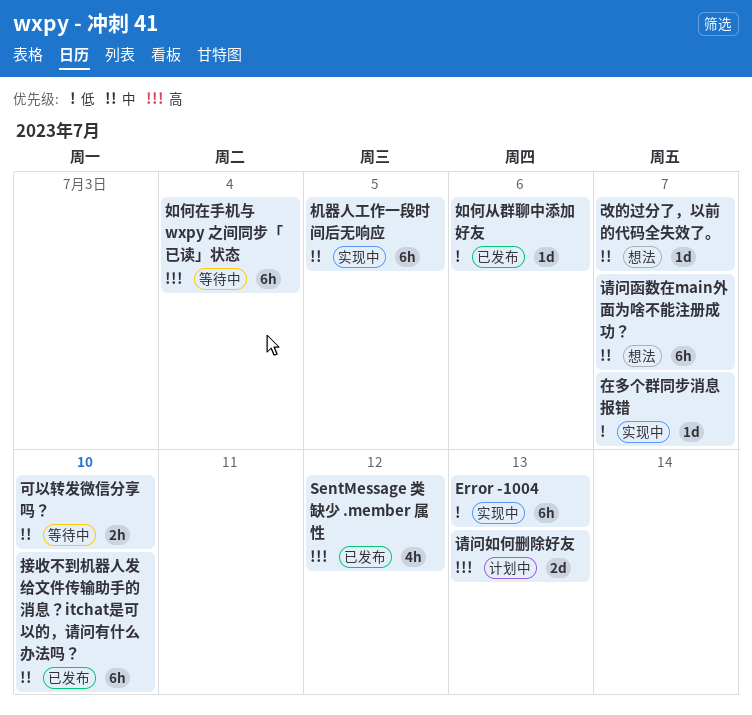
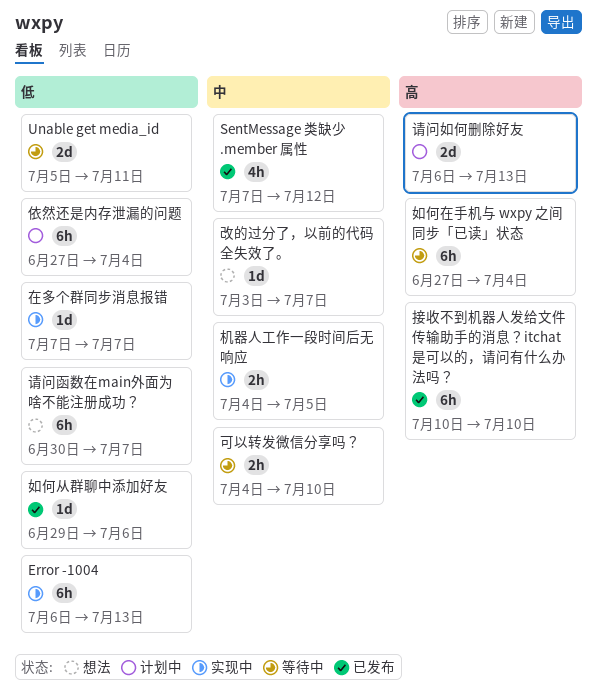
SentMessage 类缺少 .member 属性, priority: 高 -> 中
Unable get media_id: none -> present
依然还是内存泄漏的问题: none -> present
接收不到机器人发给文件传输助手的消息？itchat是可以的，请问有什么办法吗？, priority: 中 -> 高
机器人工作一段时间后无响应, estimate: 6h -> 2h
请问函数在main外面为啥不能注册成功？, priority: 中 -> 低

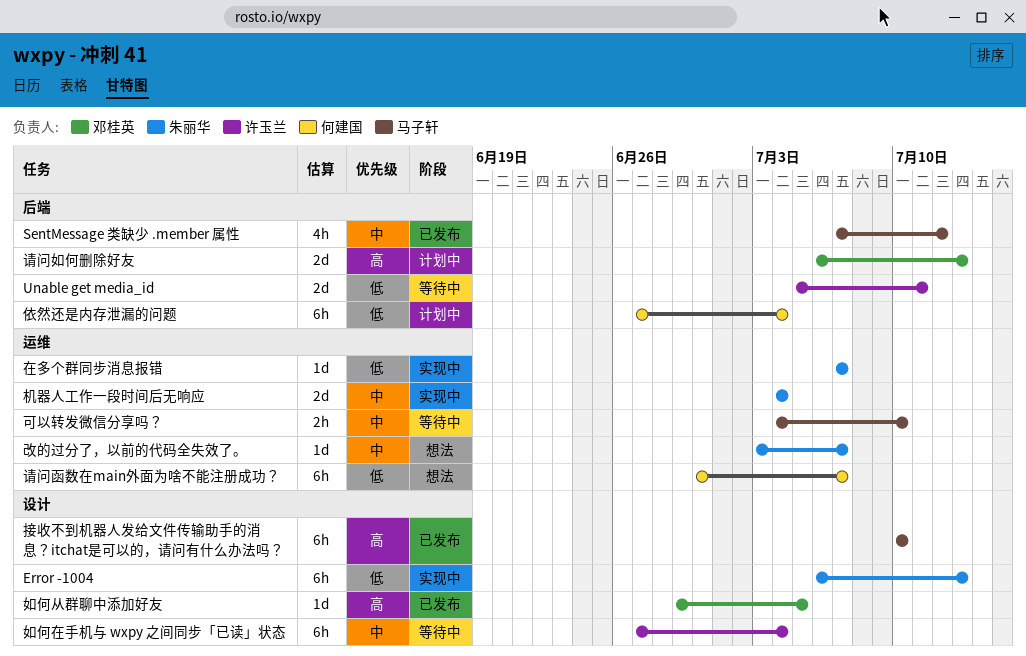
如何从群聊中添加好友, priority: 低 -> 高
如何从群聊中添加好友, due: Jul 6 -> Jul 5
如何在手机与 wxpy 之间同步「已读」状态, priority: 高 -> 中
机器人工作一段时间后无响应, estimate: 2h -> 2d
机器人工作一段时间后无响应, due: Jul 5 -> Jul 4

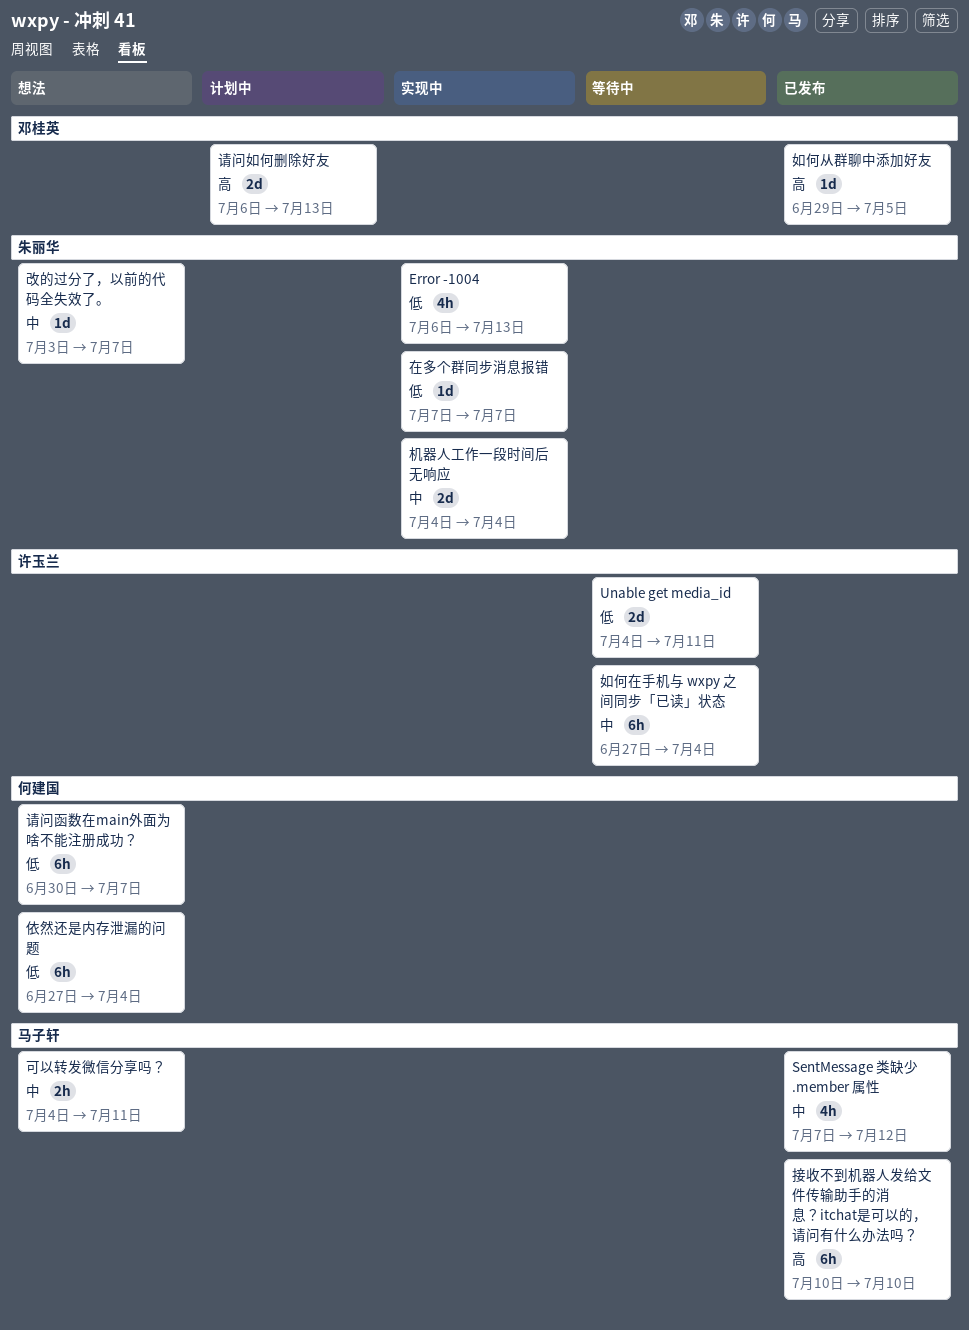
Error -1004, estimate: 6h -> 4h
Unable get media_id, start: Jul 5 -> Jul 4
依然还是内存泄漏的问题, status: 计划中 -> 想法
可以转发微信分享吗？, status: 等待中 -> 想法
可以转发微信分享吗？, due: Jul 10 -> Jul 11

